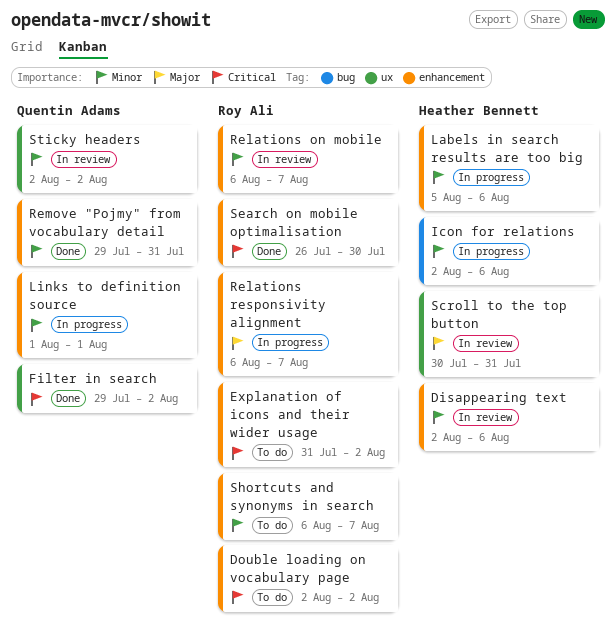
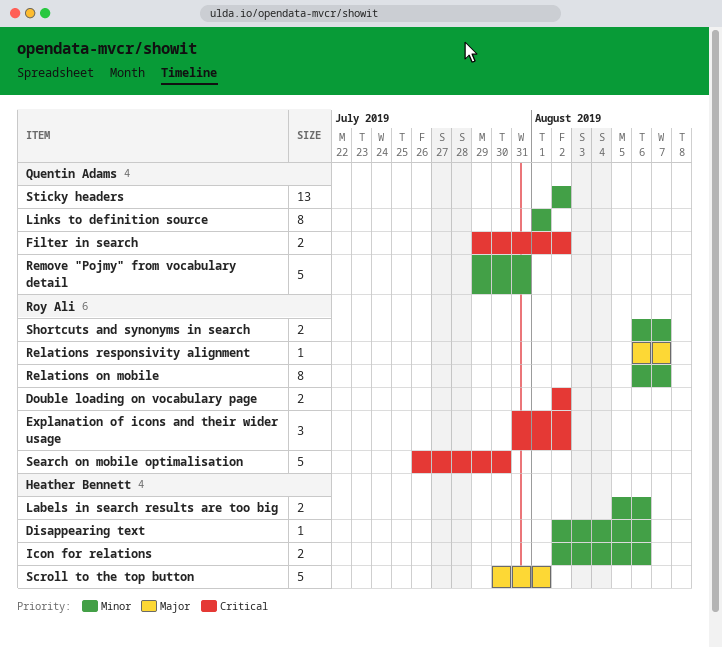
Scroll to the top button, due: Jul 31 -> Aug 1

